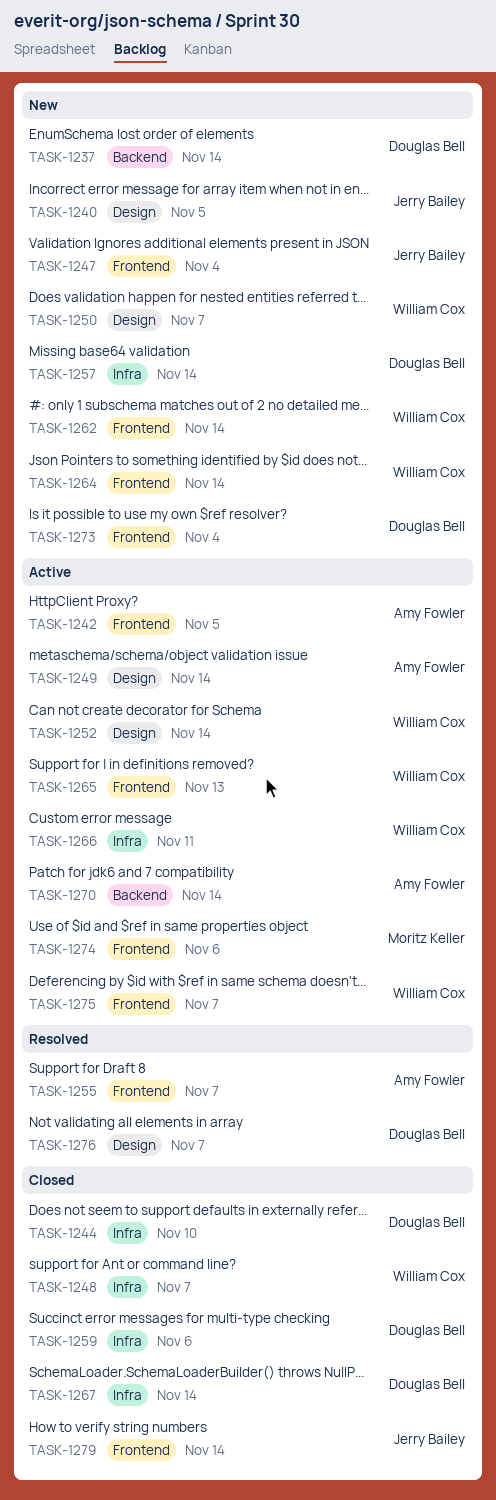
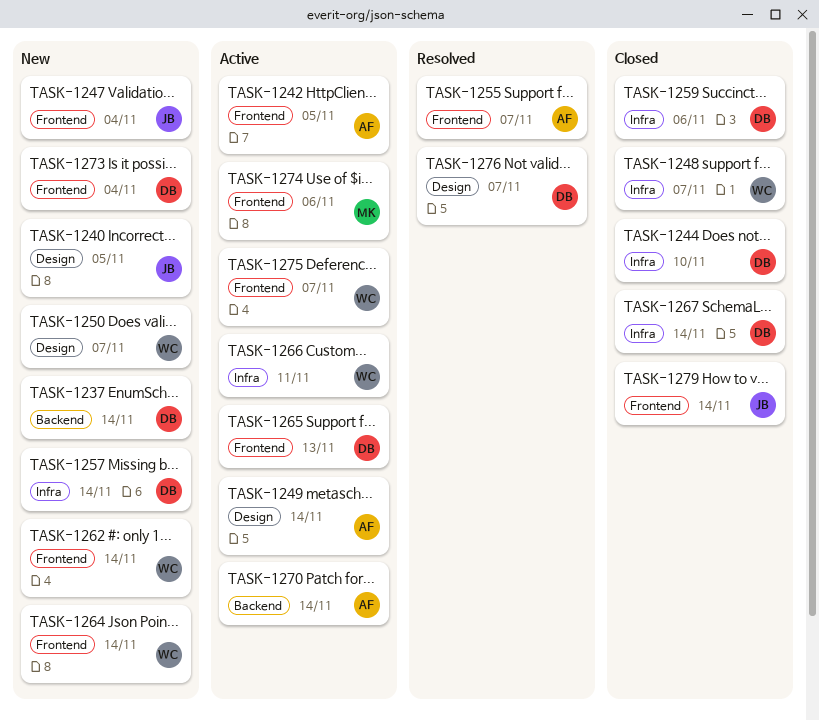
TASK-1252: present -> none
TASK-1265, owner: William Cox -> Douglas Bell

